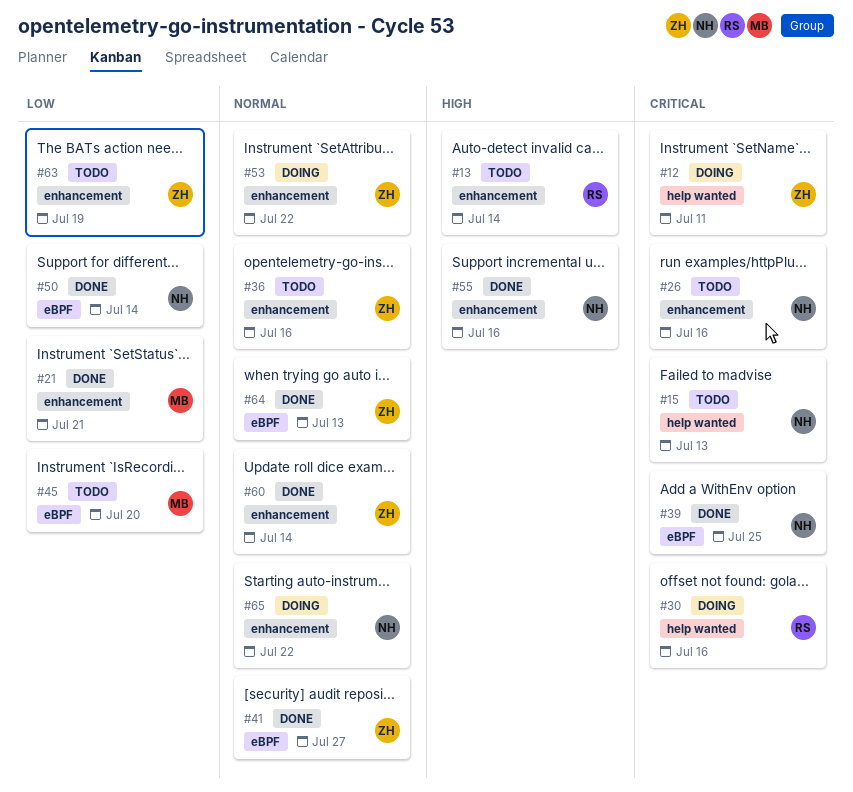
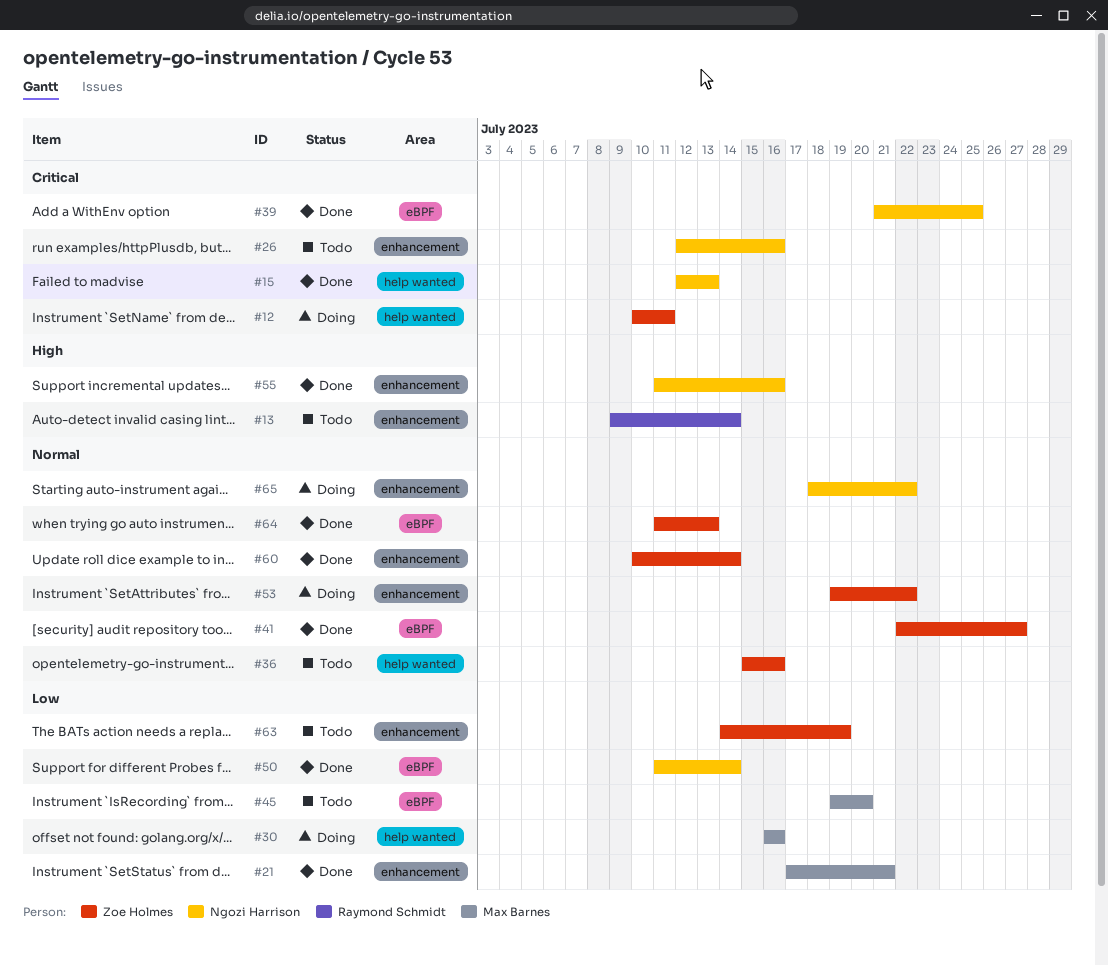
#15, status: Todo -> Done
#30, owner: Raymond Schmidt -> Max Barnes
#30, priority: Critical -> Low
#36, label: enhancement -> help wanted

